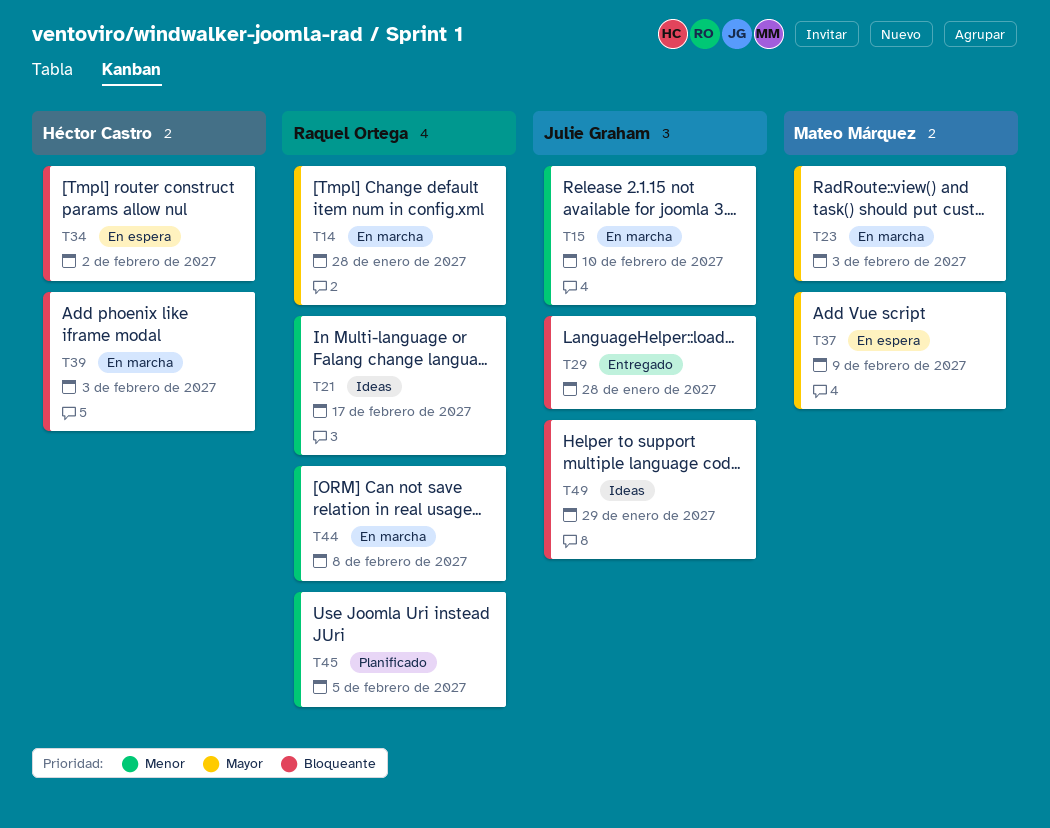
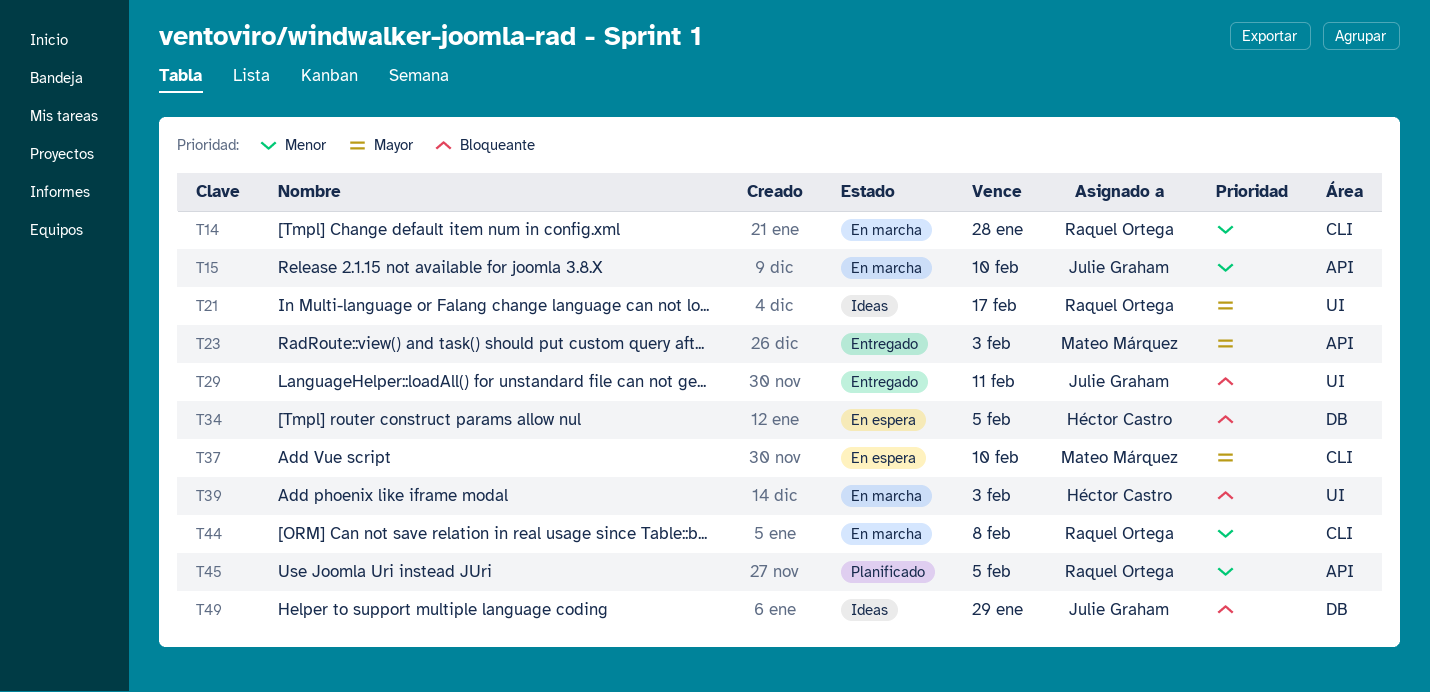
T14, priority: Mayor -> Menor
T21, priority: Menor -> Mayor
T23, status: En marcha -> Entregado
T29, due: Jan 28 -> Feb 11
T34, due: Feb 2 -> Feb 5
T37, due: Feb 9 -> Feb 10

